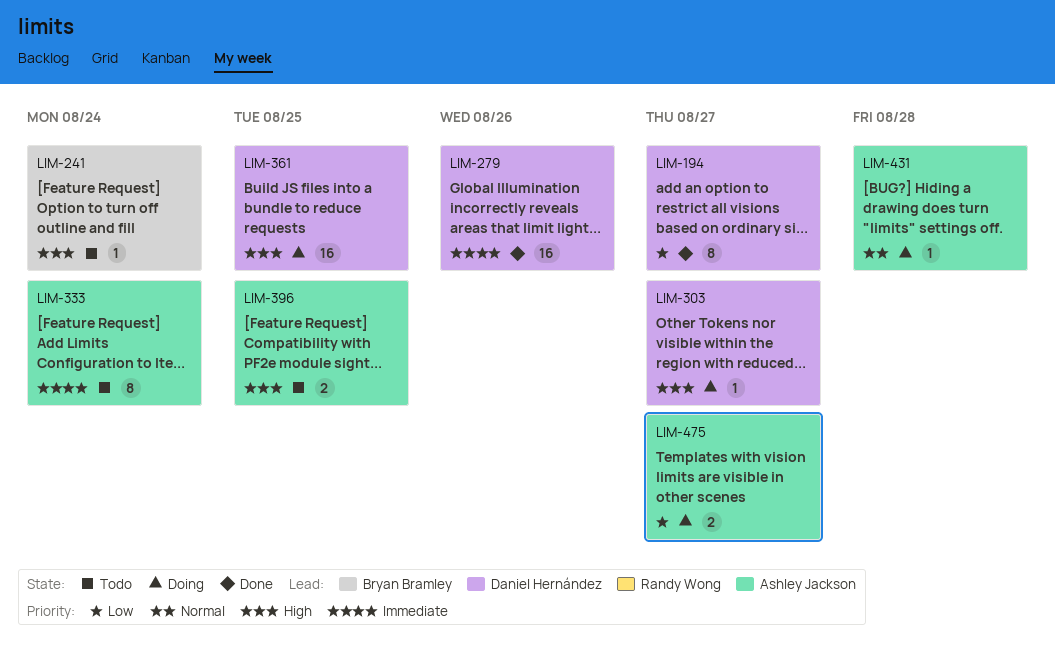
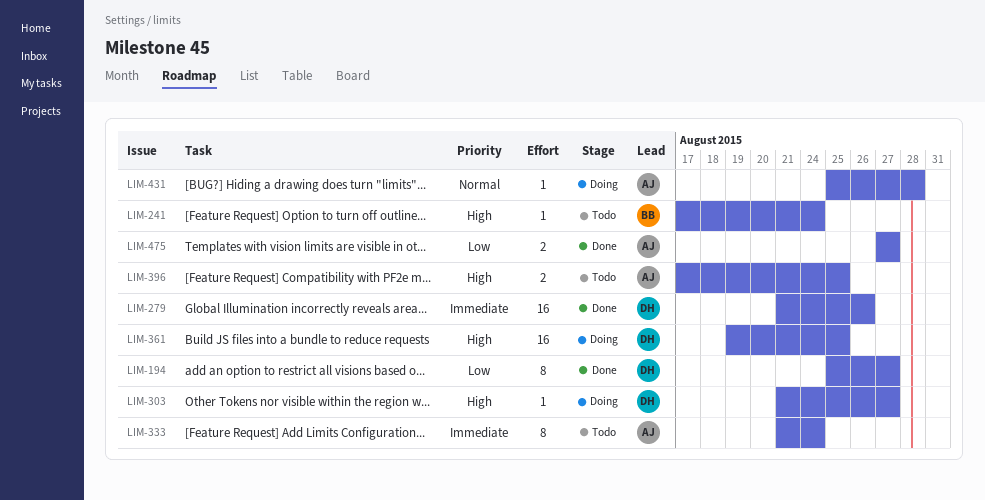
LIM-475, status: Doing -> Done

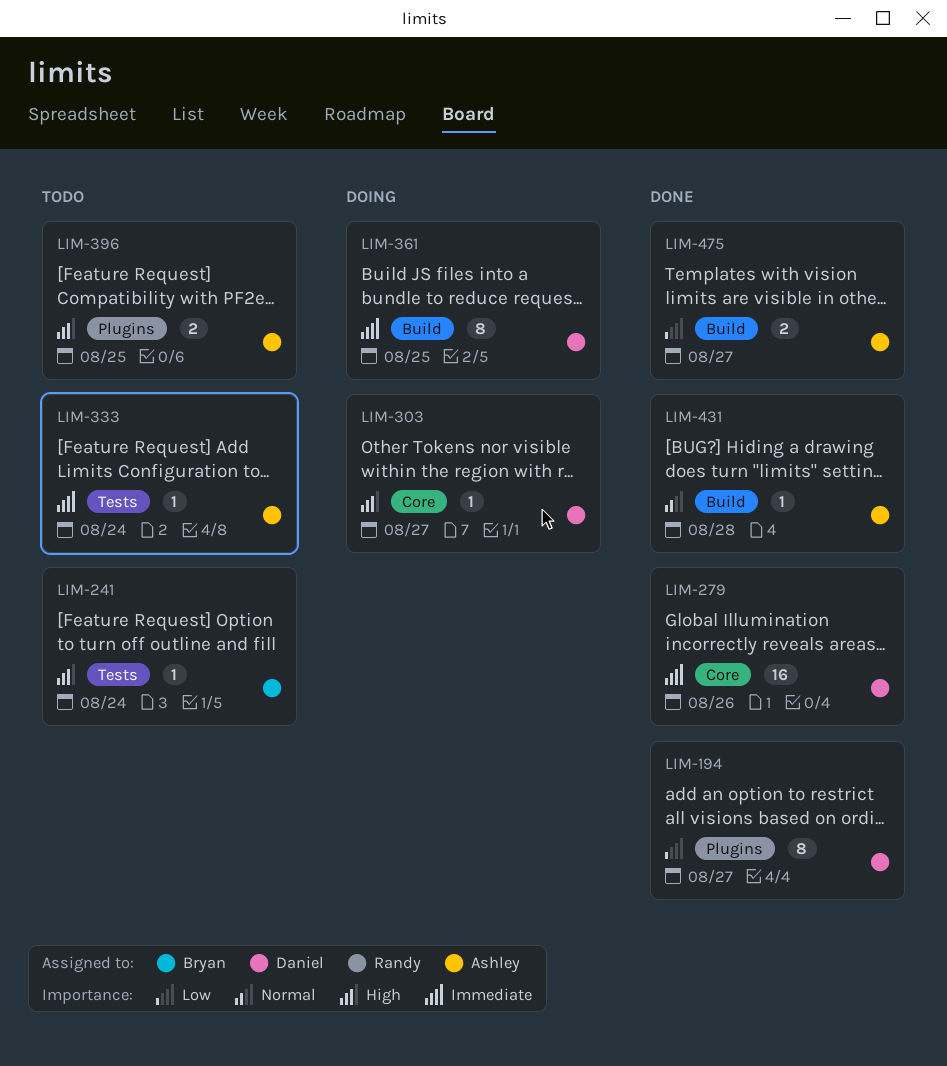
LIM-333, estimate: 8 -> 1
LIM-361, priority: High -> Immediate
LIM-361, estimate: 16 -> 8
LIM-431, status: Doing -> Done

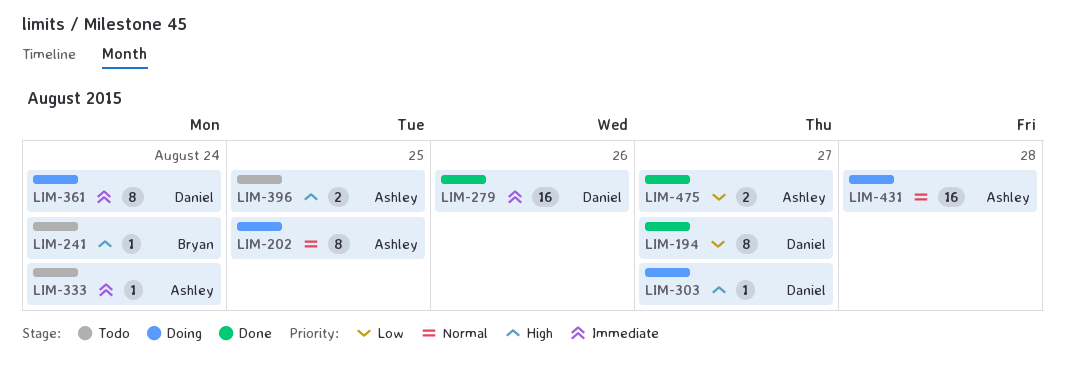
LIM-202: none -> present
LIM-361, due: Aug 25 -> Aug 24
LIM-431, status: Done -> Doing
LIM-431, estimate: 1 -> 16

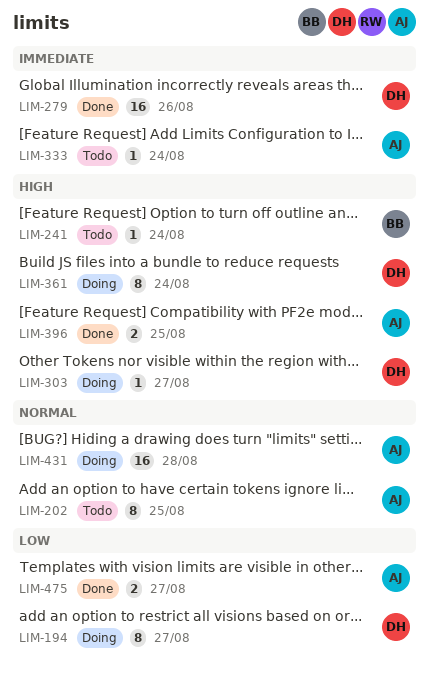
LIM-194, status: Done -> Doing
LIM-202, status: Doing -> Todo
LIM-361, priority: Immediate -> High
LIM-396, status: Todo -> Done

